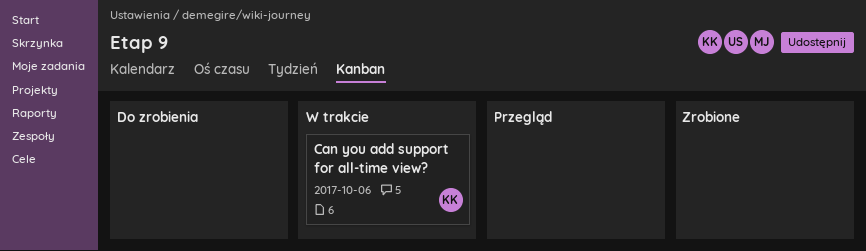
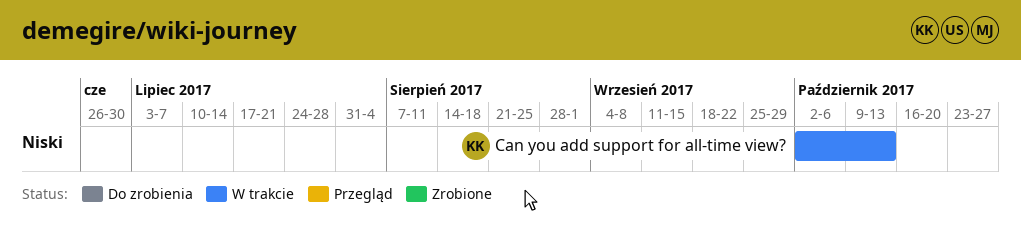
Can you add support for all-time view?, due: Oct 6 -> Oct 13

